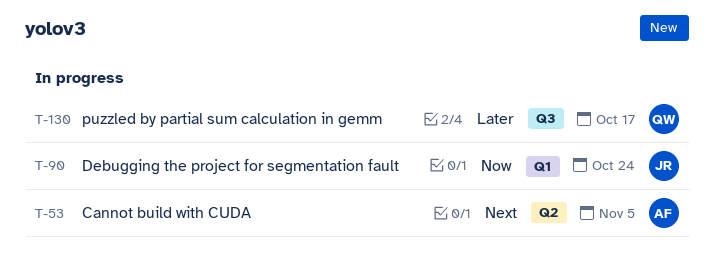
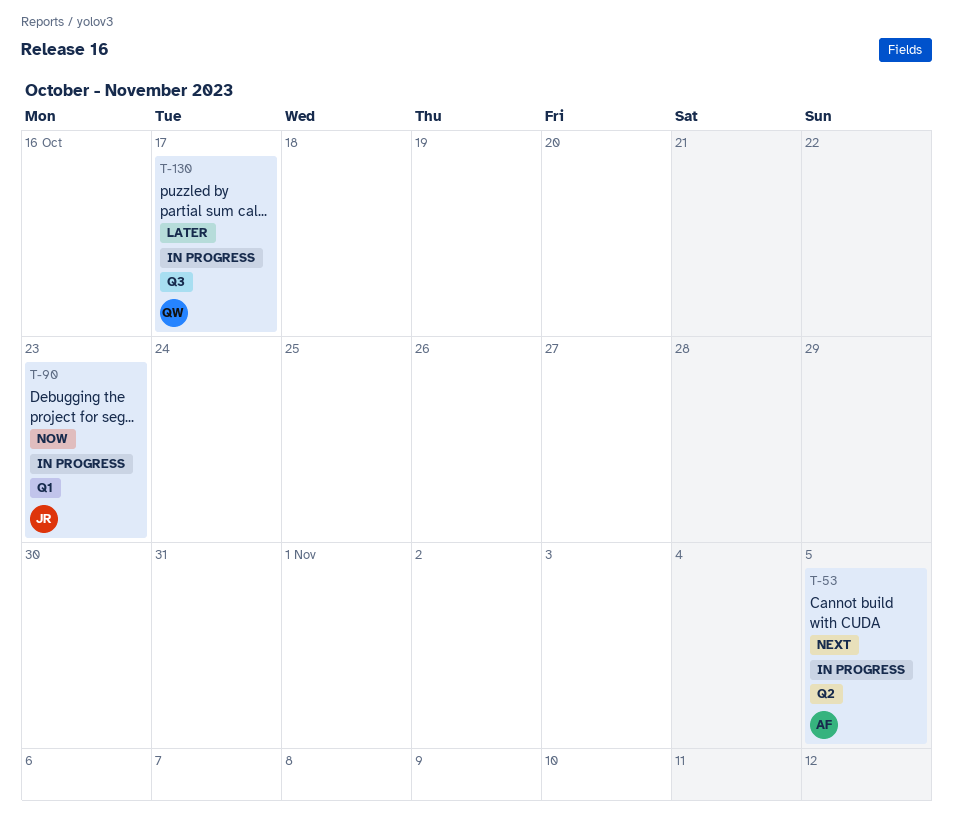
T-90, due: Oct 24 -> Oct 23

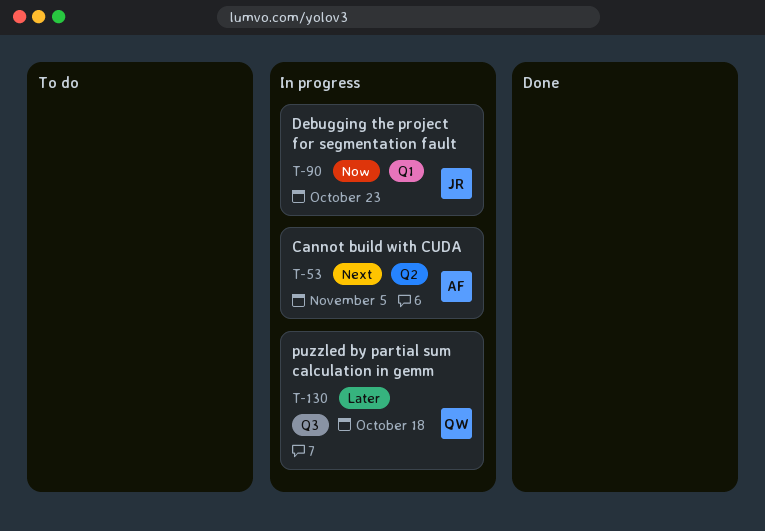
T-130, due: Oct 17 -> Oct 18

